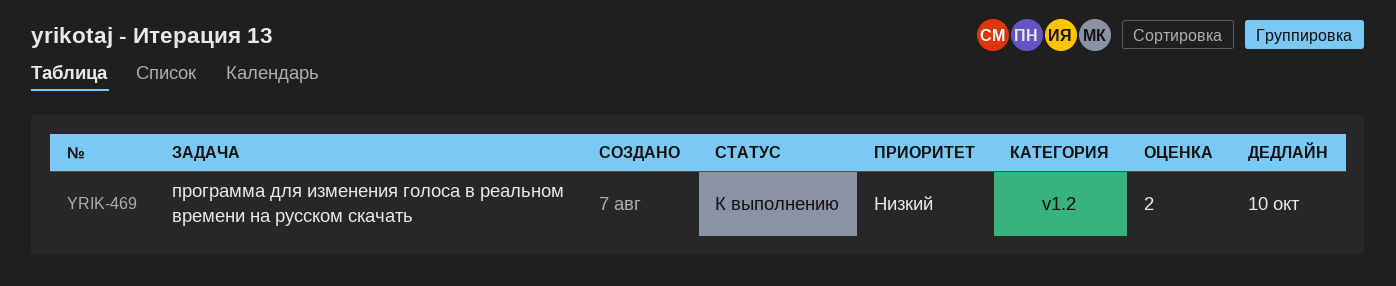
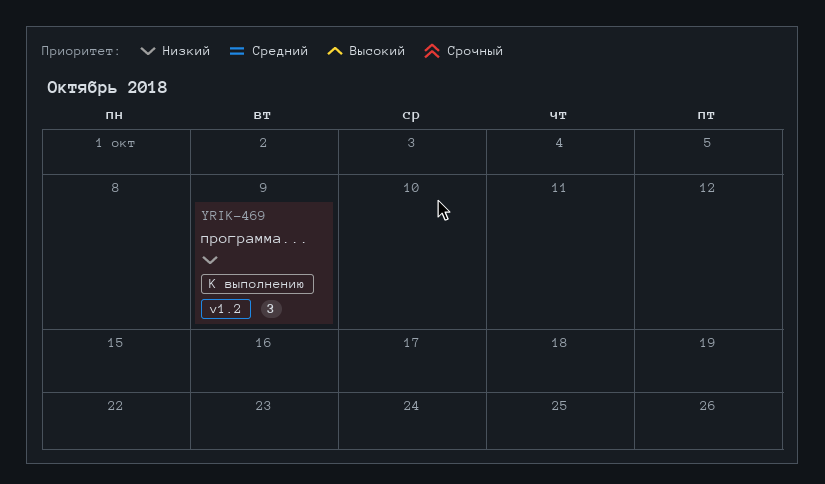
YRIK-469, estimate: 2 -> 3
YRIK-469, due: Oct 10 -> Oct 9

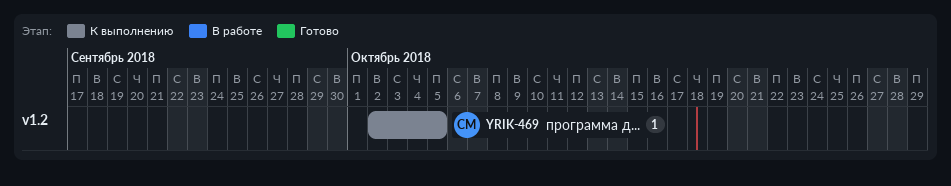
YRIK-469, estimate: 3 -> 1
YRIK-469, due: Oct 9 -> Oct 5

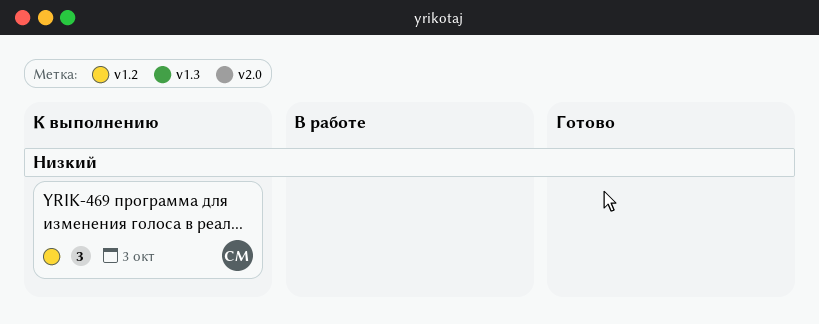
YRIK-469, estimate: 1 -> 3
YRIK-469, due: Oct 5 -> Oct 3

